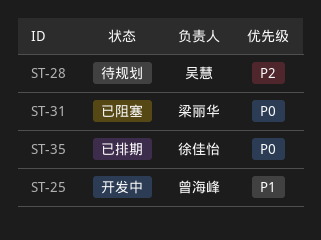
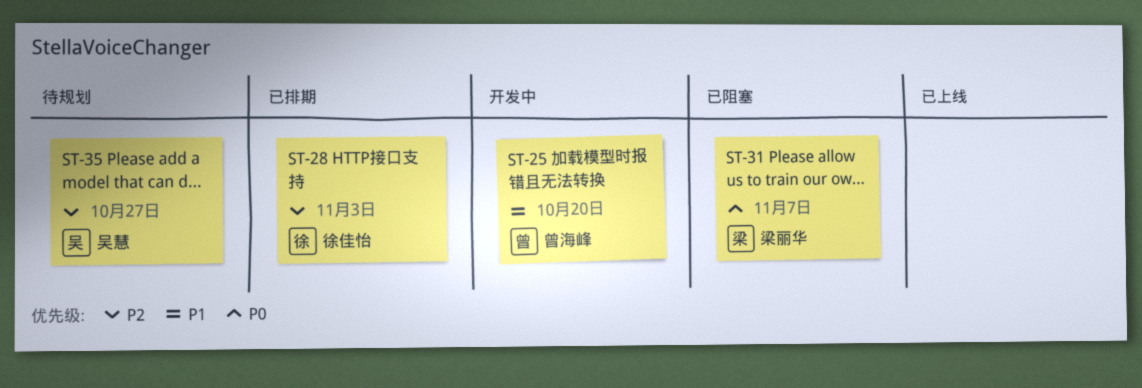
ST-28, status: 待规划 -> 已排期
ST-28, owner: 吴慧 -> 徐佳怡
ST-35, status: 已排期 -> 待规划
ST-35, owner: 徐佳怡 -> 吴慧
ST-35, priority: P0 -> P2

